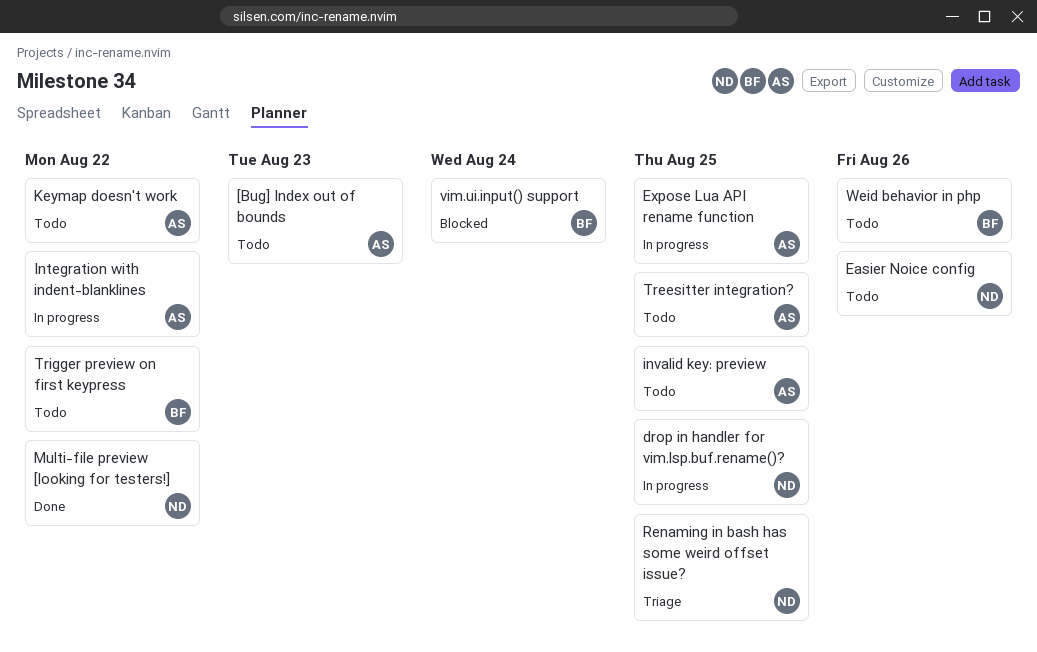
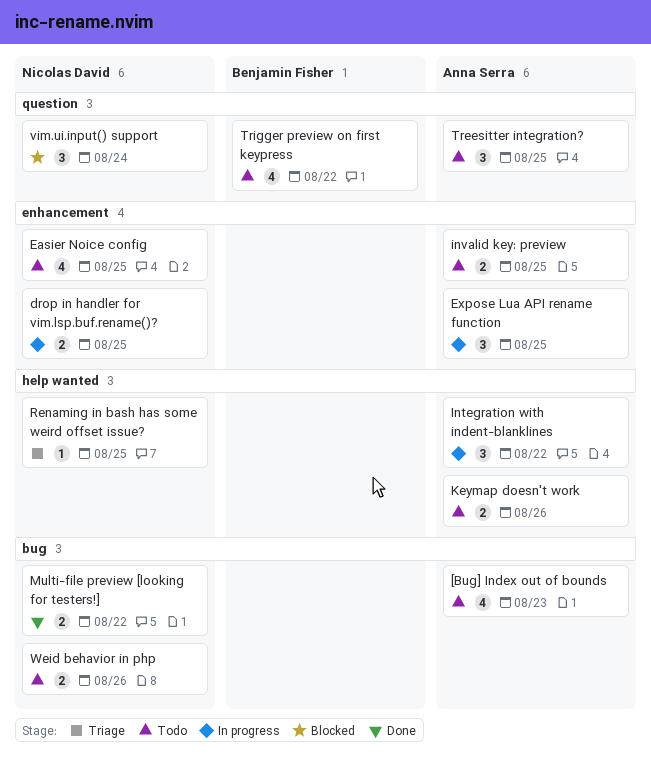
Easier Noice config, due: Aug 26 -> Aug 25
Keymap doesn't work, due: Aug 22 -> Aug 26
vim.ui.input() support, owner: Benjamin Fisher -> Nicolas David
Weid behavior in php, owner: Benjamin Fisher -> Nicolas David

